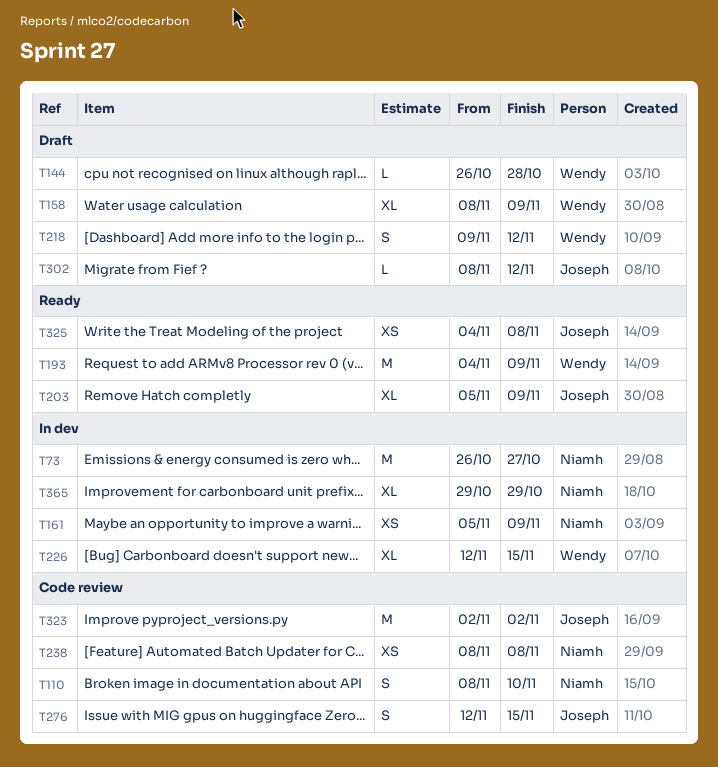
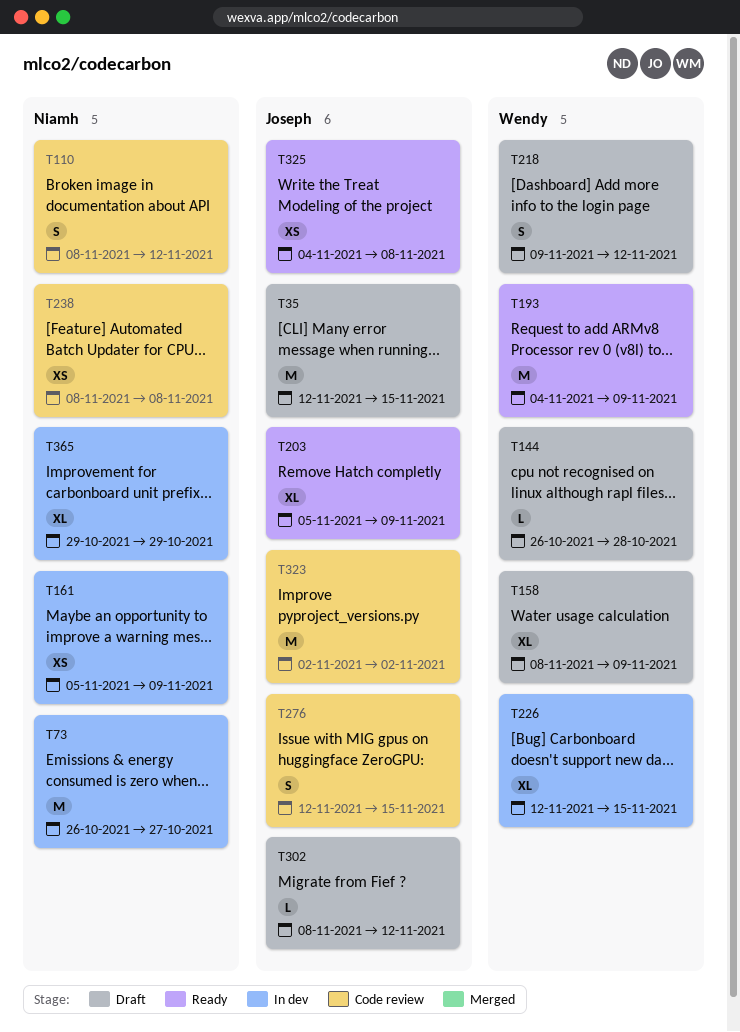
T35: none -> present
T110, due: Nov 10 -> Nov 12

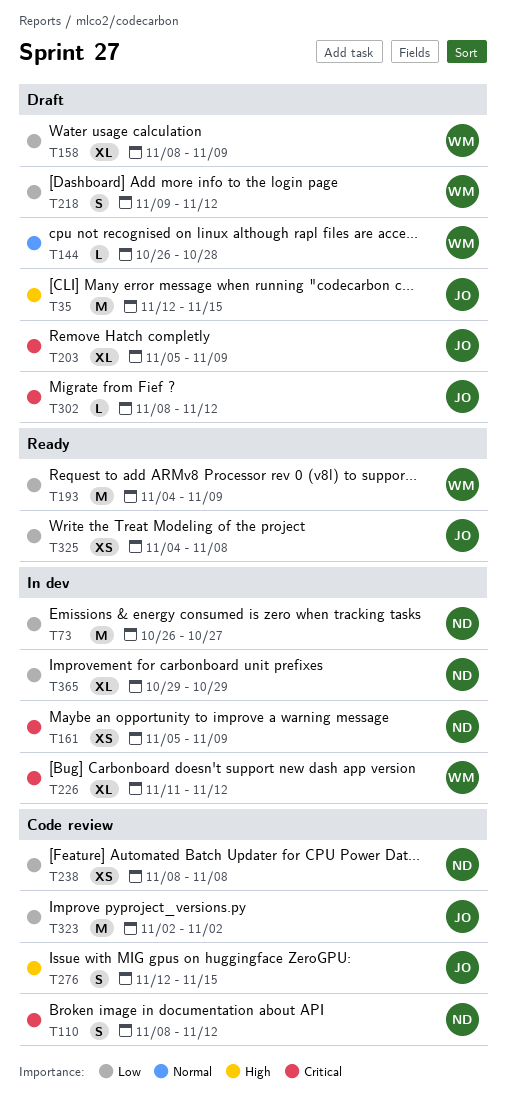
T203, status: Ready -> Draft
T226, start: Nov 12 -> Nov 11
T226, due: Nov 15 -> Nov 12

